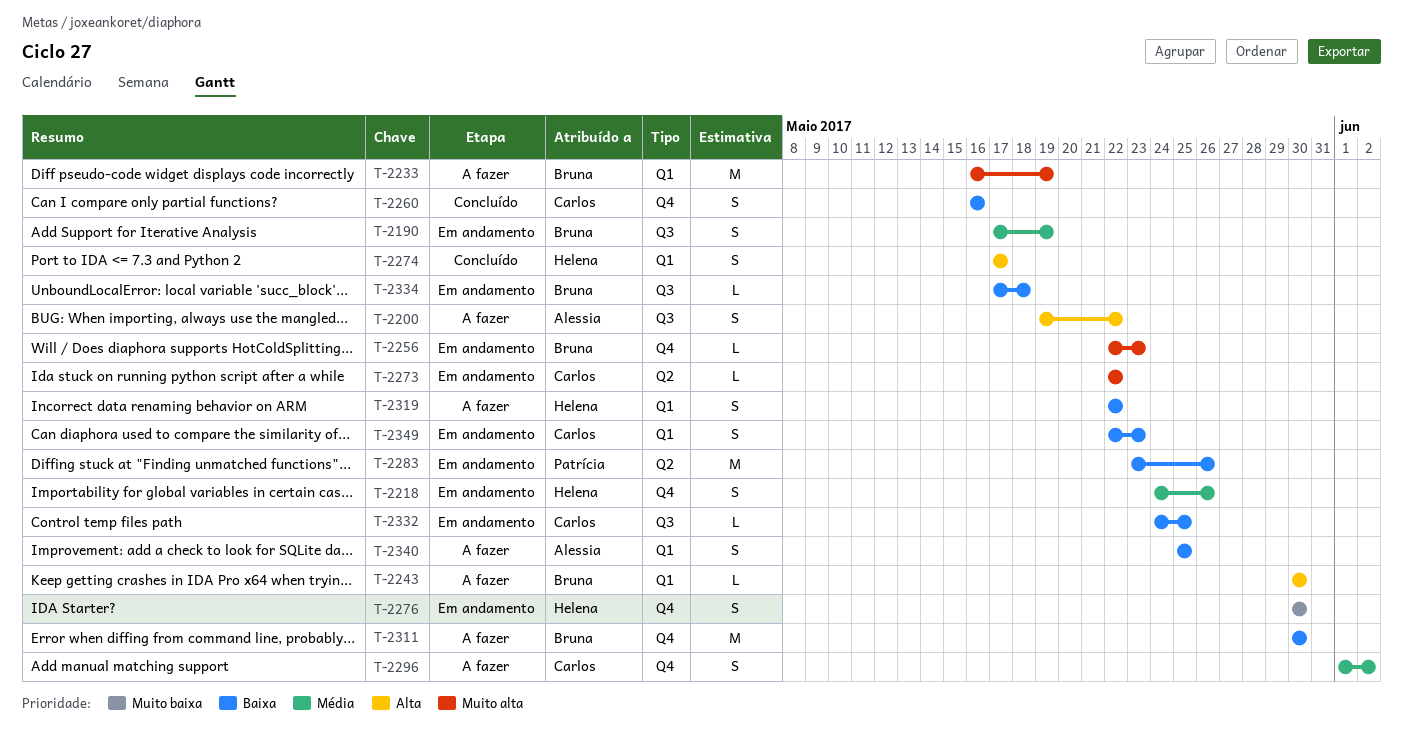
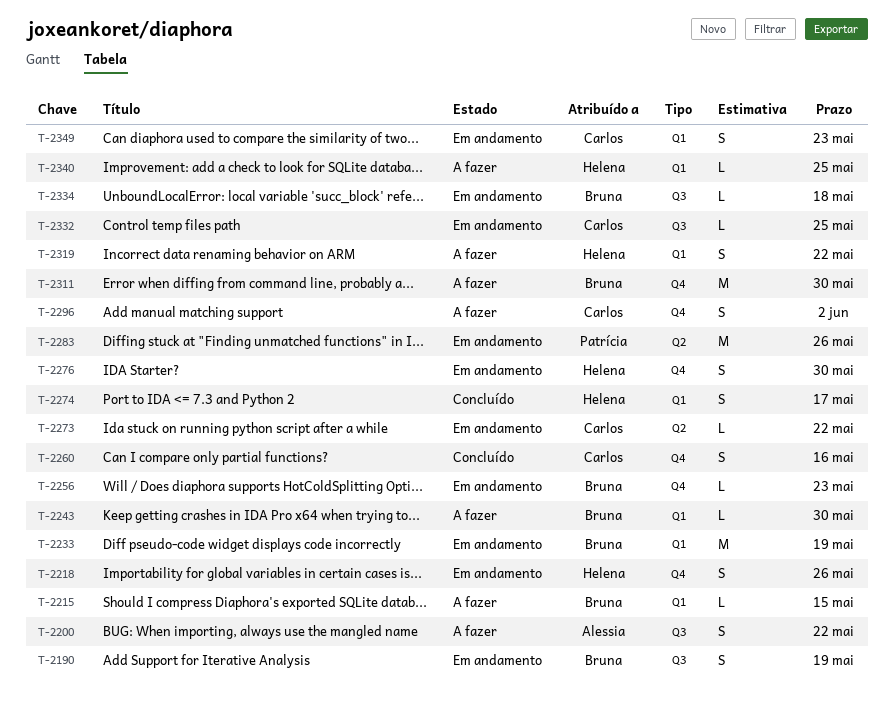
T-2215: none -> present
T-2233, status: A fazer -> Em andamento
T-2340, owner: Alessia -> Helena
T-2340, estimate: S -> L

